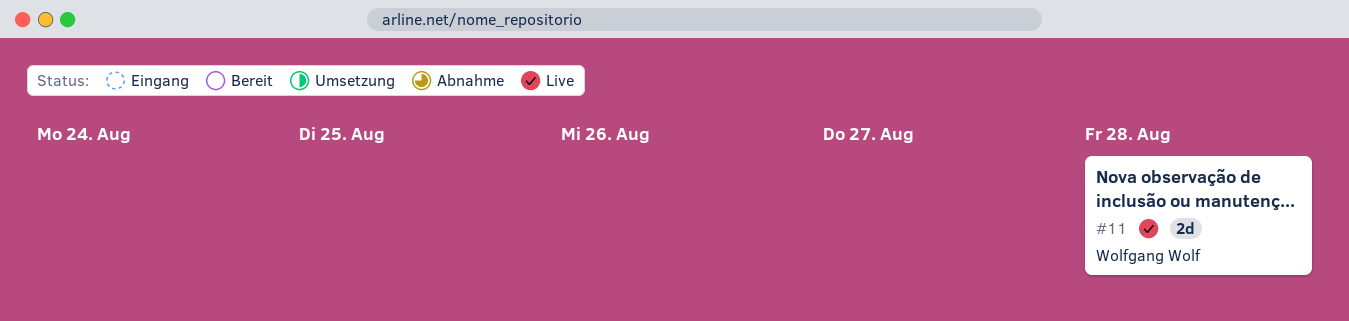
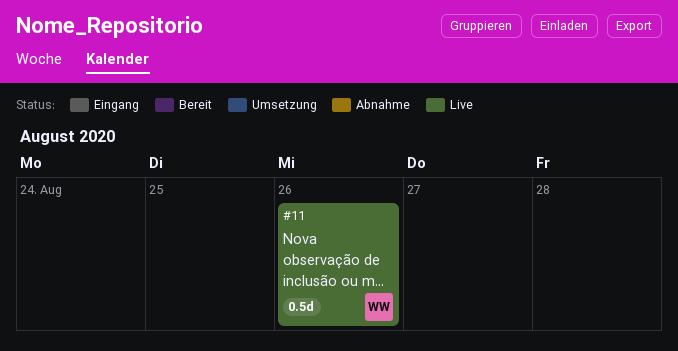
#11, estimate: 2d -> 0.5d
#11, due: Aug 28 -> Aug 26

